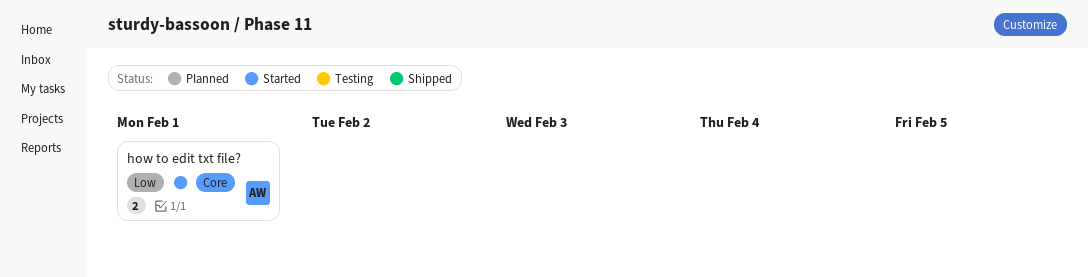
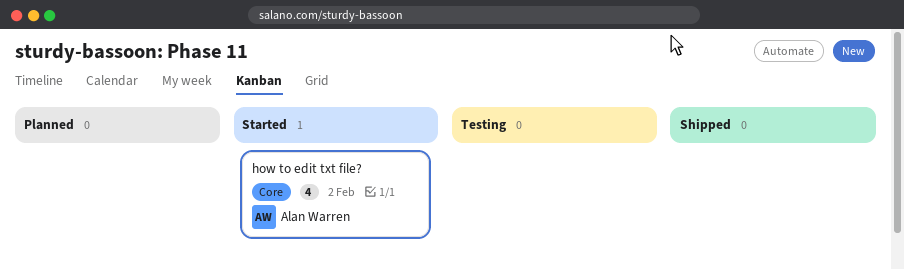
how to edit txt file?, estimate: 2 -> 4
how to edit txt file?, due: Feb 1 -> Feb 2

